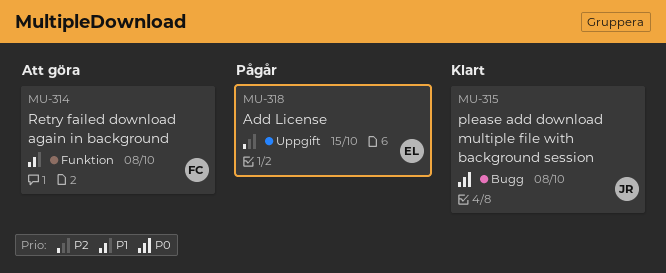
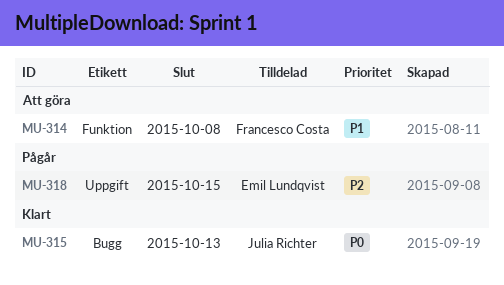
MU-315, due: Oct 8 -> Oct 13

